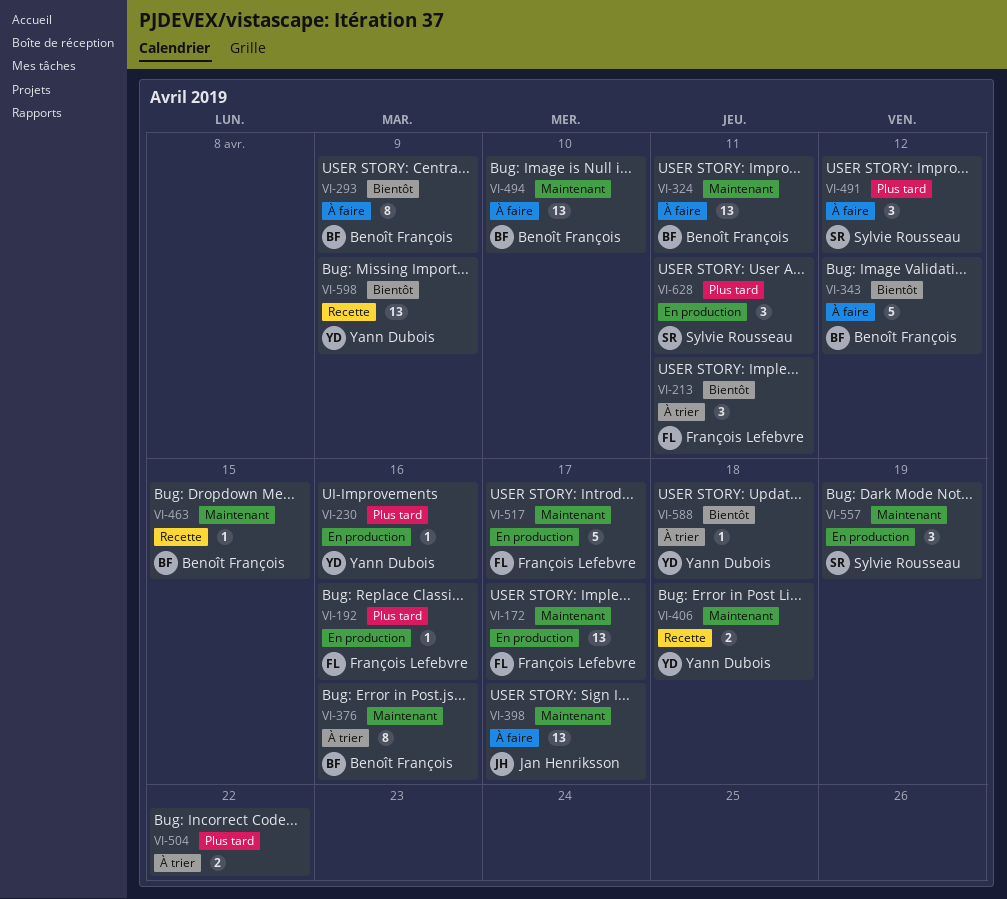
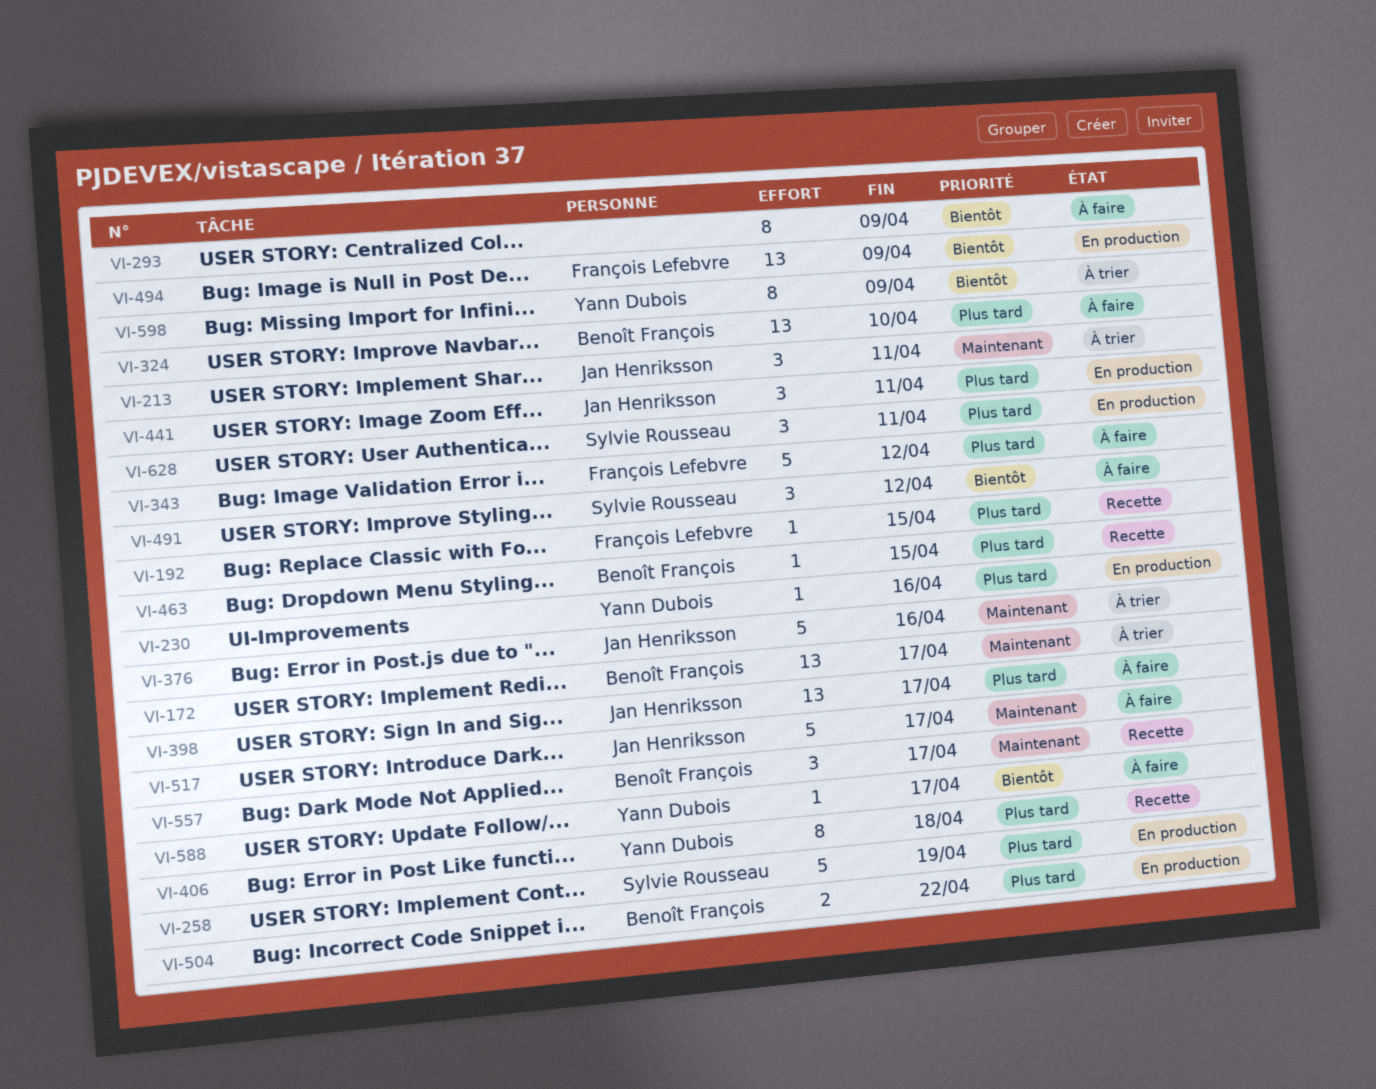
VI-172, status: En production -> À trier
VI-172, owner: François Lefebvre -> Benoît François
VI-192, status: En production -> Recette
VI-192, due: Apr 16 -> Apr 15
VI-213, owner: François Lefebvre -> Jan Henriksson
VI-213, priority: Bientôt -> Maintenant
VI-258: none -> present
VI-293, owner: Benoît François -> none
VI-324, priority: Maintenant -> Plus tard
VI-324, due: Apr 11 -> Apr 10
VI-343, owner: Benoît François -> François Lefebvre
VI-343, priority: Bientôt -> Plus tard
VI-376, owner: Benoît François -> Jan Henriksson
VI-376, estimate: 8 -> 5
VI-398, priority: Maintenant -> Plus tard
VI-406, priority: Maintenant -> Plus tard
VI-406, estimate: 2 -> 8
VI-441: none -> present
VI-463, priority: Maintenant -> Plus tard
VI-491, priority: Plus tard -> Bientôt
VI-494, status: À faire -> En production
VI-494, owner: Benoît François -> François Lefebvre
VI-494, priority: Maintenant -> Bientôt
VI-494, due: Apr 10 -> Apr 9
VI-504, status: À trier -> En production
VI-504, owner: none -> Benoît François
VI-517, status: En production -> À faire
VI-517, owner: François Lefebvre -> Jan Henriksson
VI-557, status: En production -> Recette
VI-557, owner: Sylvie Rousseau -> Benoît François
VI-557, due: Apr 19 -> Apr 17
VI-588, status: À trier -> À faire
VI-588, due: Apr 18 -> Apr 17
VI-598, status: Recette -> À trier
VI-598, estimate: 13 -> 8

